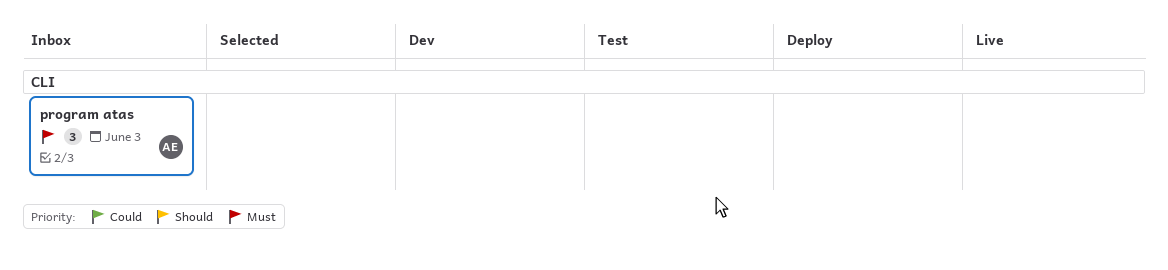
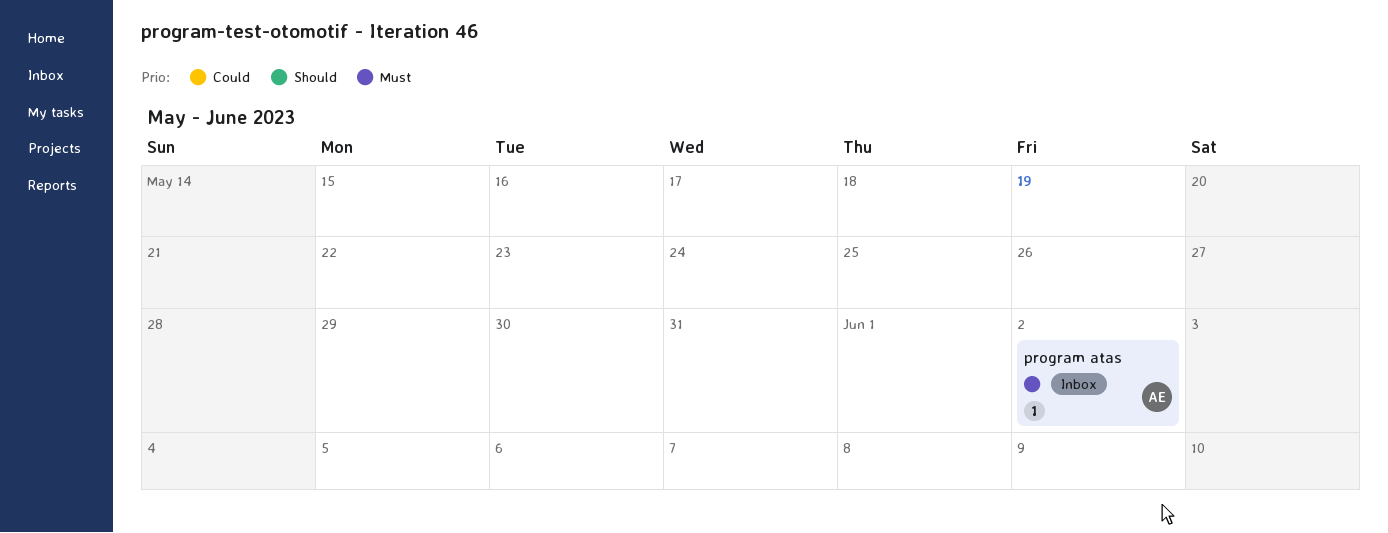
program atas, estimate: 3 -> 1
program atas, due: Jun 3 -> Jun 2

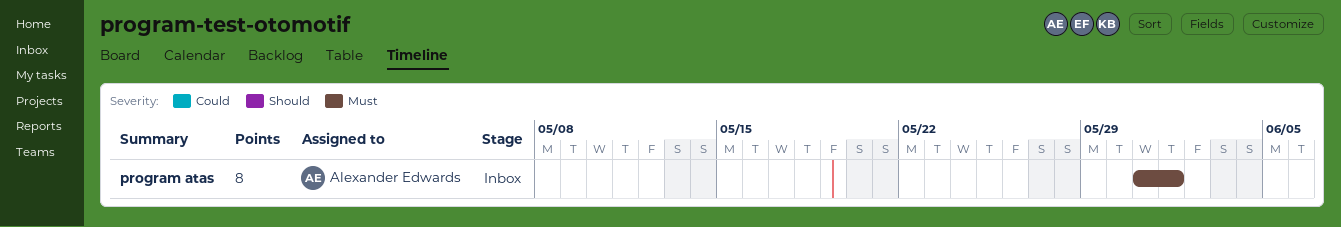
program atas, estimate: 1 -> 8
program atas, due: Jun 2 -> Jun 1

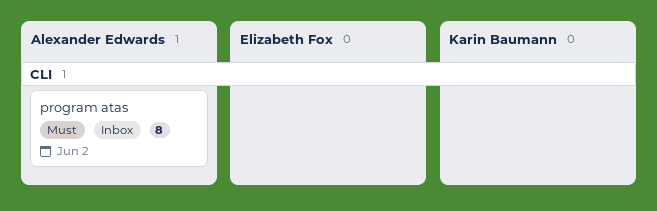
program atas, due: Jun 1 -> Jun 2

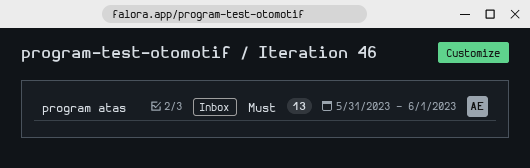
program atas, estimate: 8 -> 13
program atas, due: Jun 2 -> Jun 1

